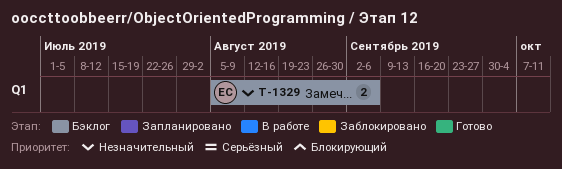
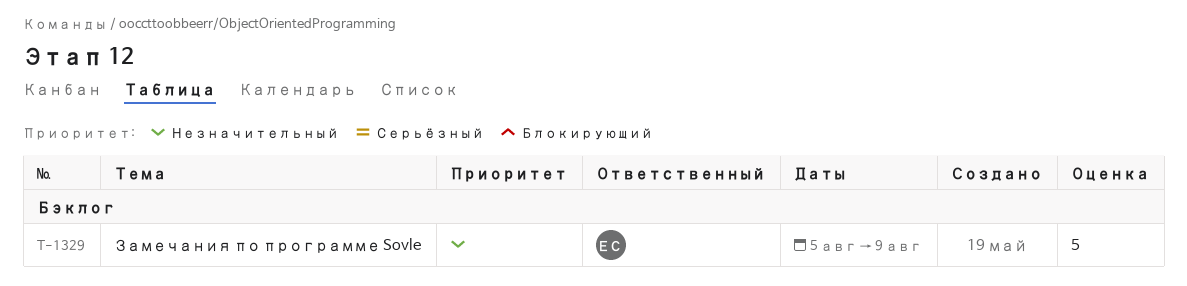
T-1329, estimate: 2 -> 5
T-1329, due: Sep 6 -> Aug 9

